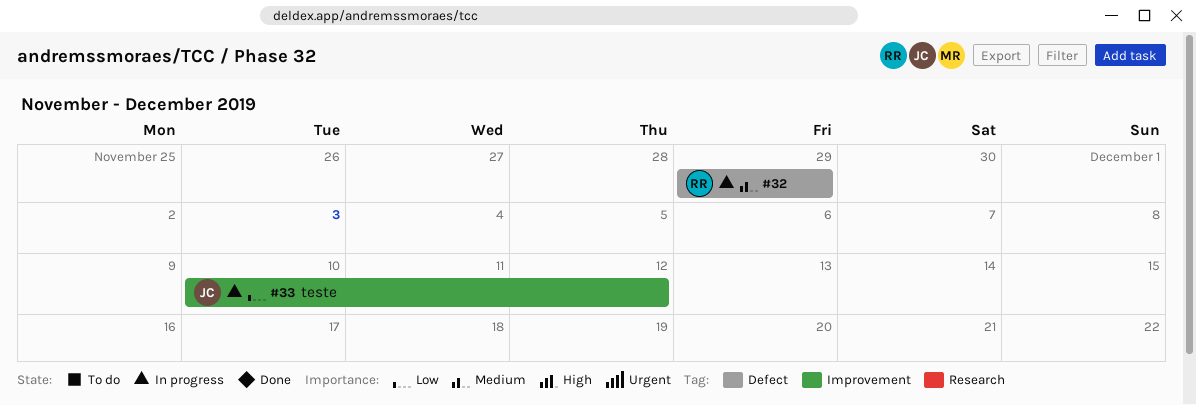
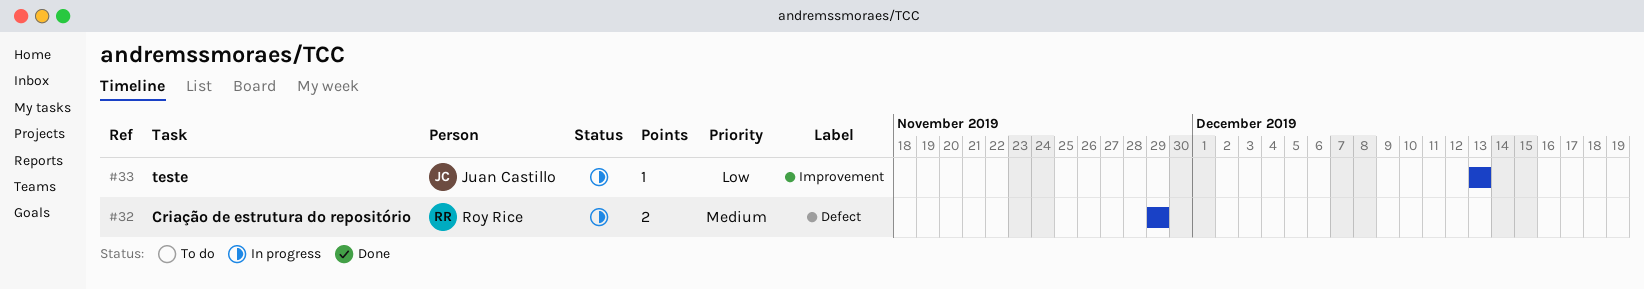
#33, start: Dec 10 -> Dec 13
#33, due: Dec 12 -> Dec 13

